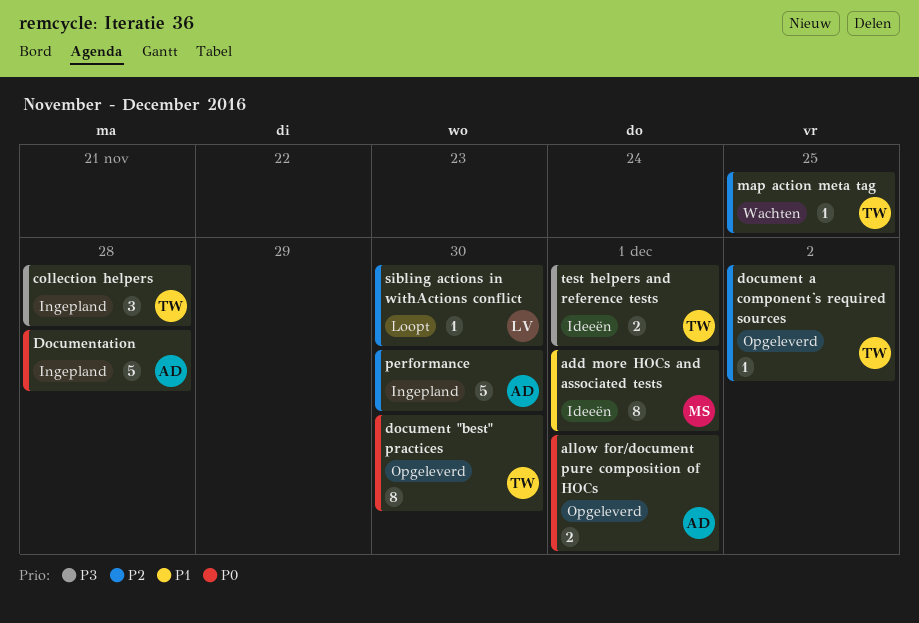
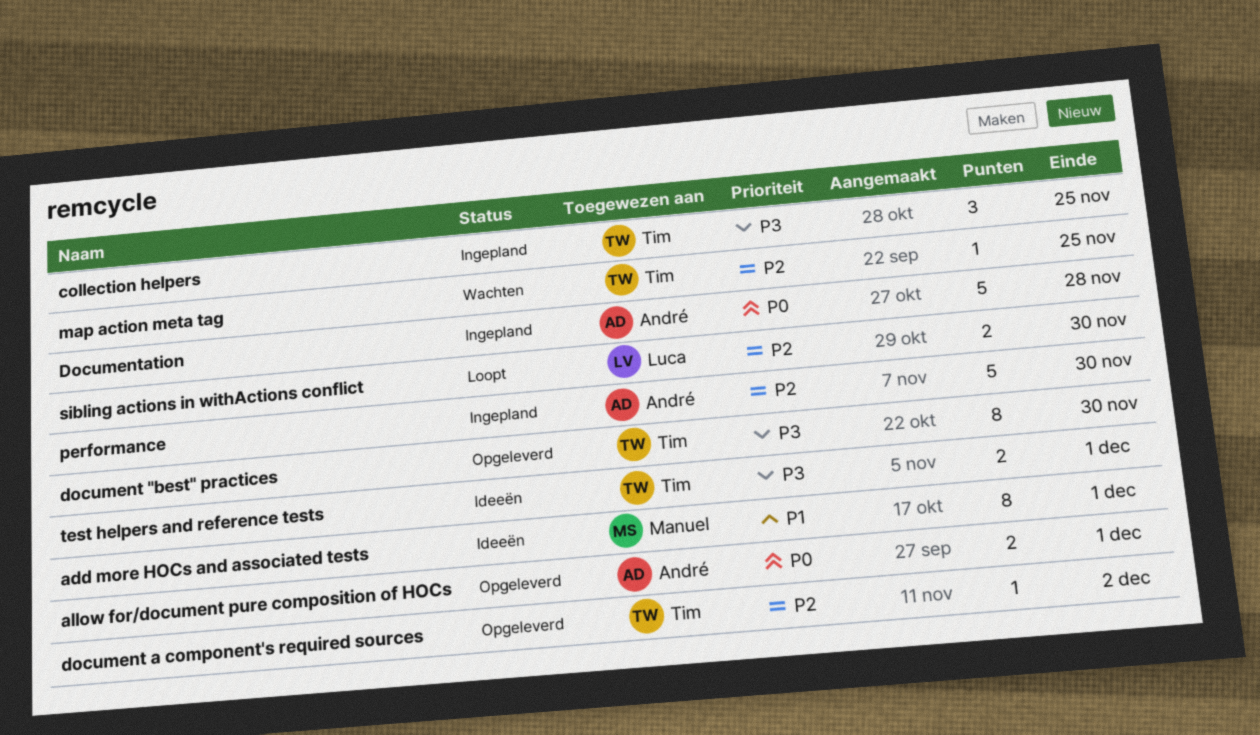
collection helpers, due: Nov 28 -> Nov 25
document "best" practices, priority: P0 -> P3
sibling actions in withActions conflict, estimate: 1 -> 2

